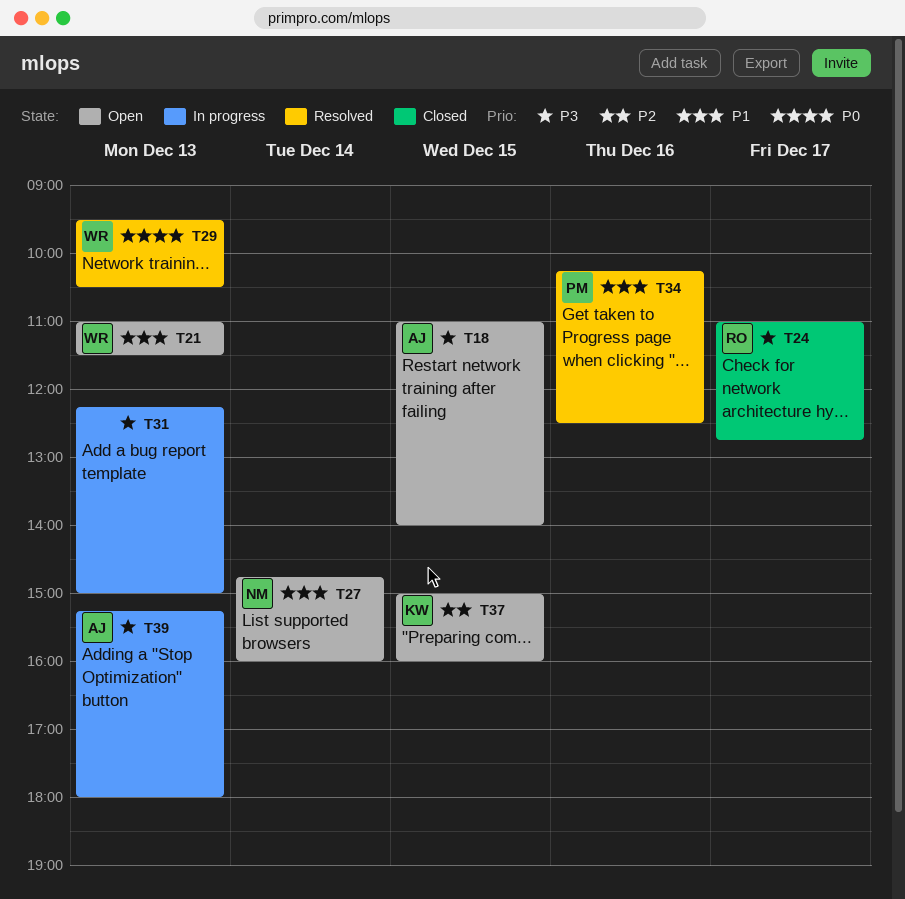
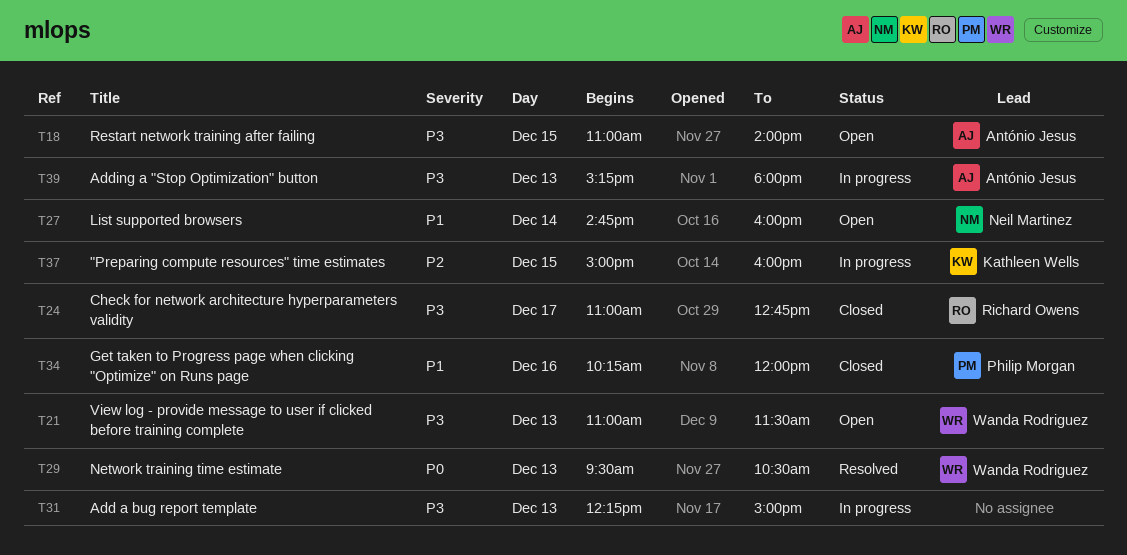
T21, priority: P1 -> P3
T34, status: Resolved -> Closed
T34, ends: 12:30 -> 12:00
T37, status: Open -> In progress

